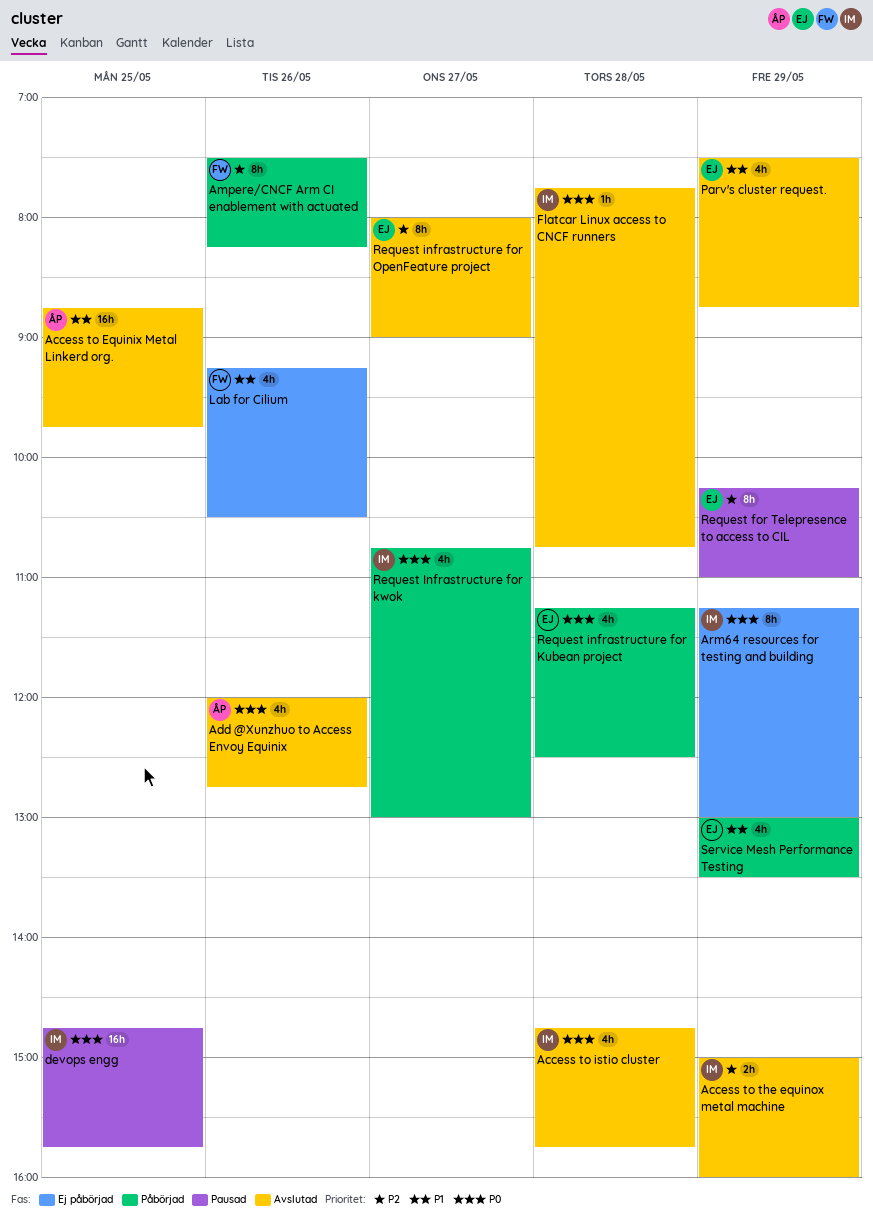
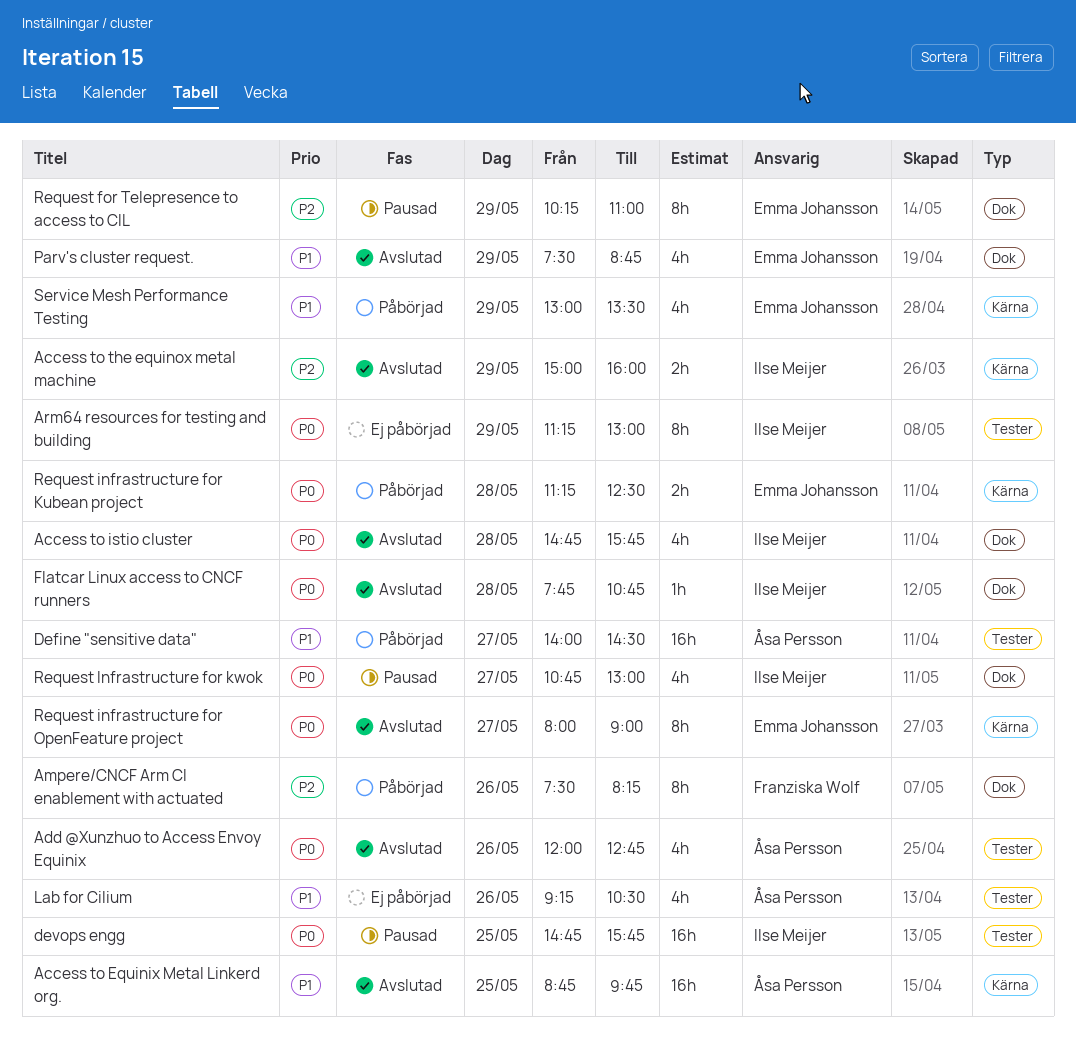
Define "sensitive data": none -> present
Lab for Cilium, owner: Franziska Wolf -> Åsa Persson
Request infrastructure for Kubean project, estimate: 4h -> 2h
Request Infrastructure for kwok, status: Påbörjad -> Pausad
Request infrastructure for OpenFeature project, priority: P2 -> P0

